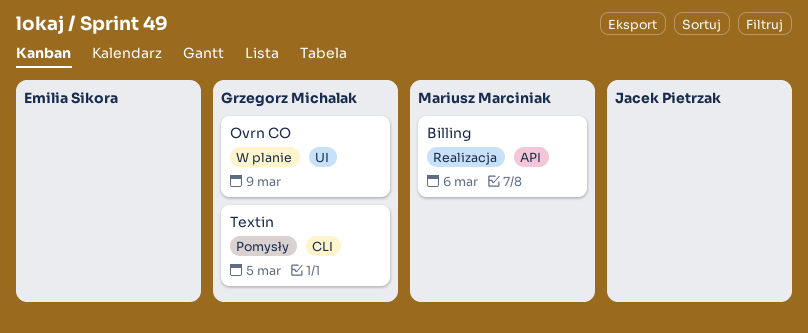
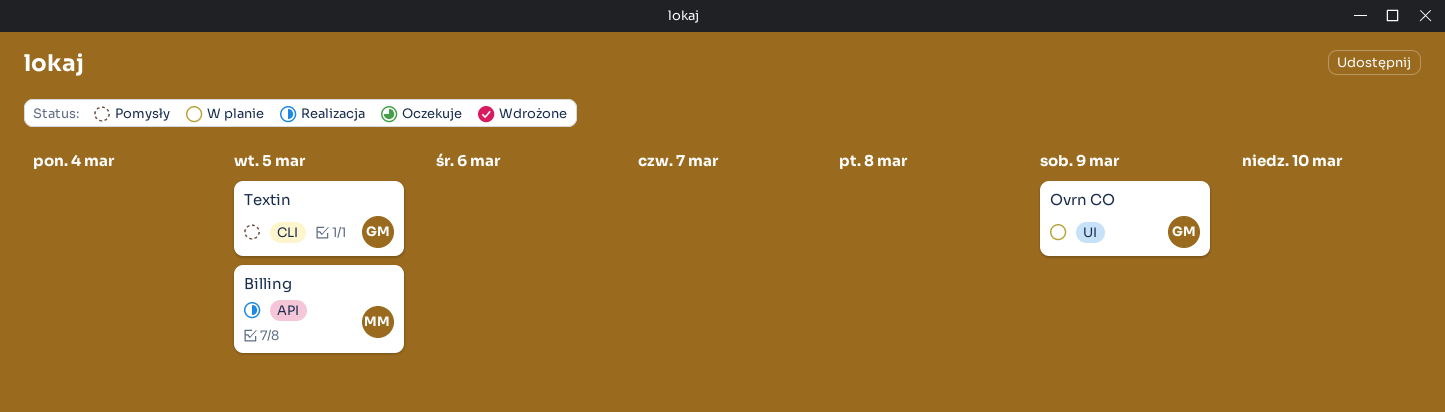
Billing, due: Mar 6 -> Mar 5

